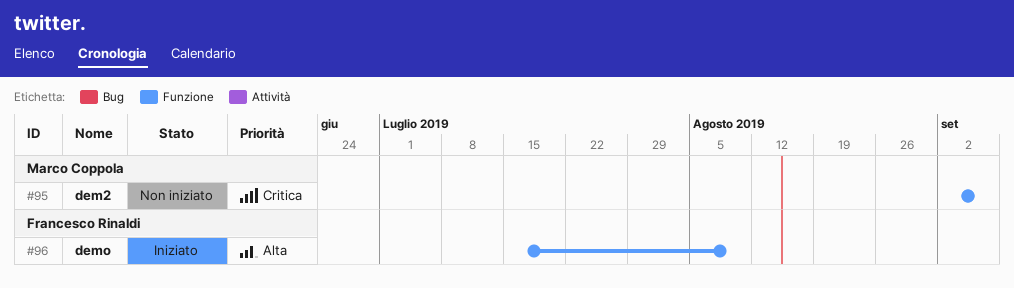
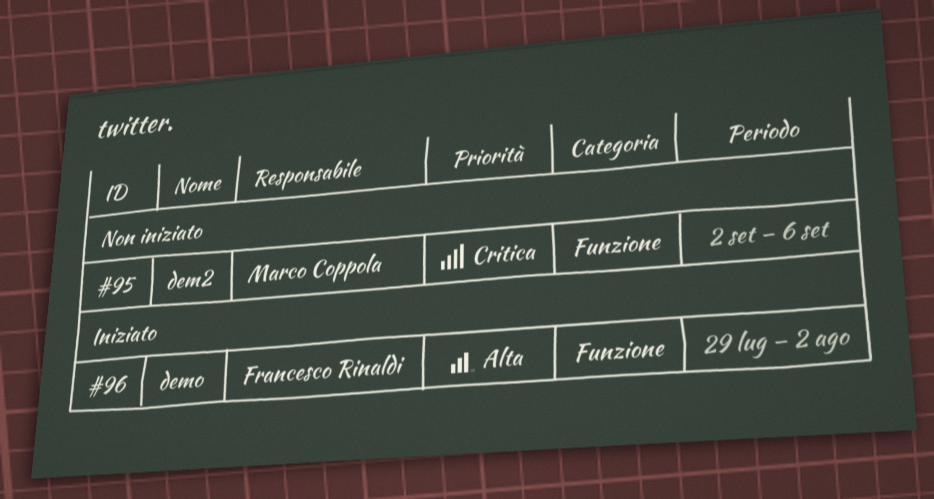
#96, start: Jul 15 -> Jul 29
#96, due: Aug 9 -> Aug 2

